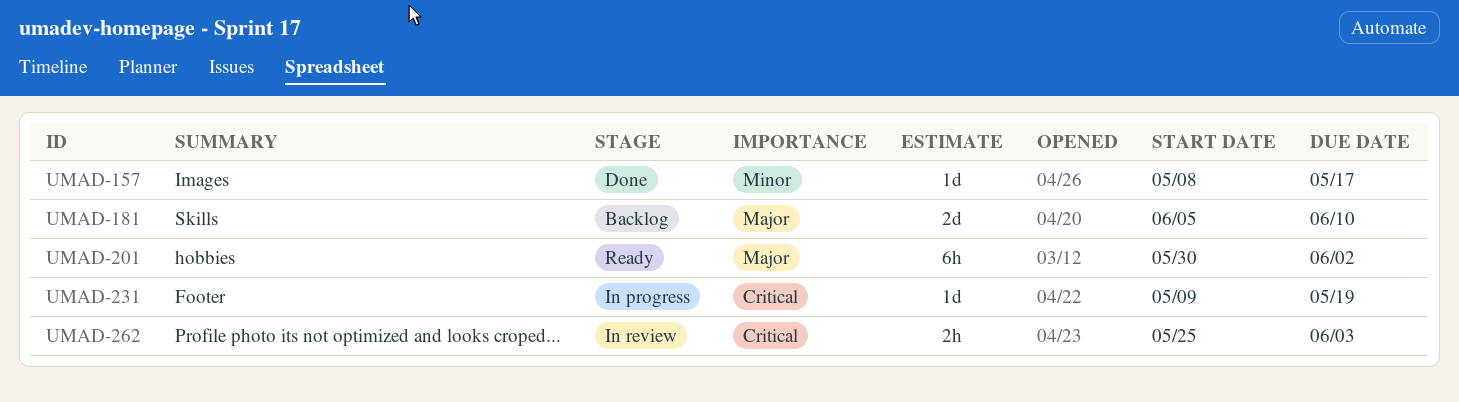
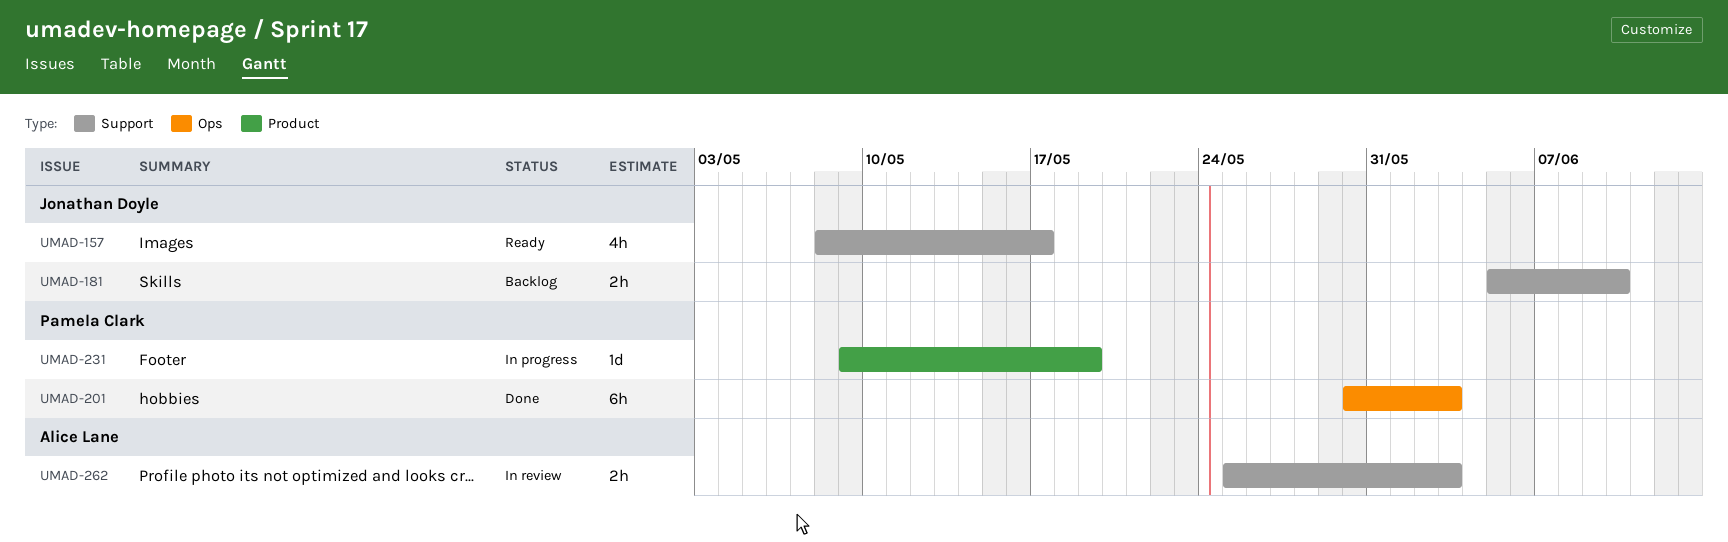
UMAD-157, status: Done -> Ready
UMAD-157, estimate: 1d -> 4h
UMAD-181, estimate: 2d -> 2h
UMAD-201, status: Ready -> Done
UMAD-201, due: Jun 2 -> Jun 3

